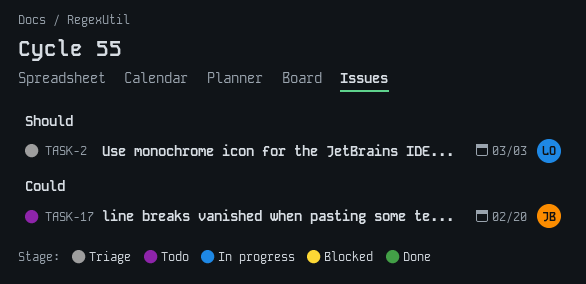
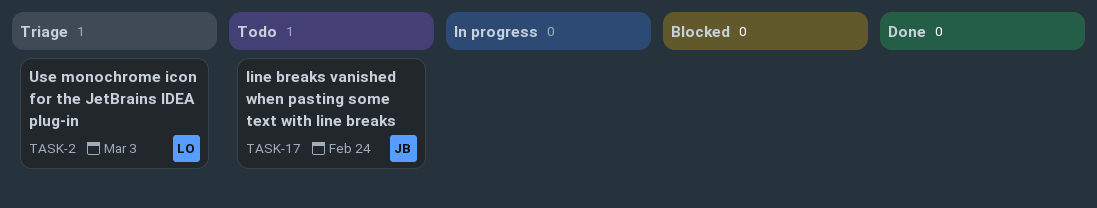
TASK-17, due: Feb 20 -> Feb 24

